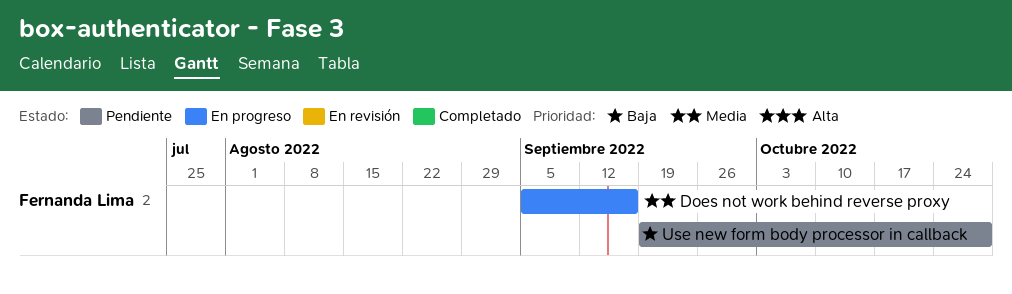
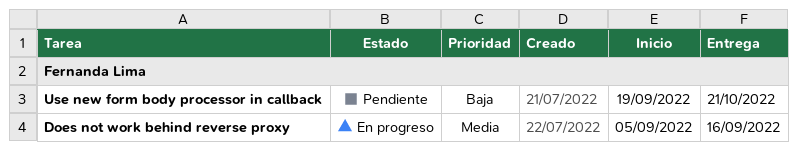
Use new form body processor in callback, due: Oct 28 -> Oct 21

